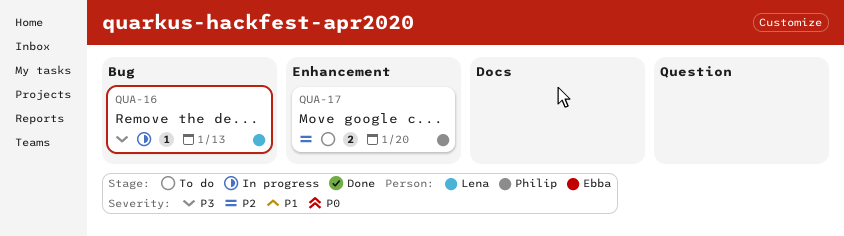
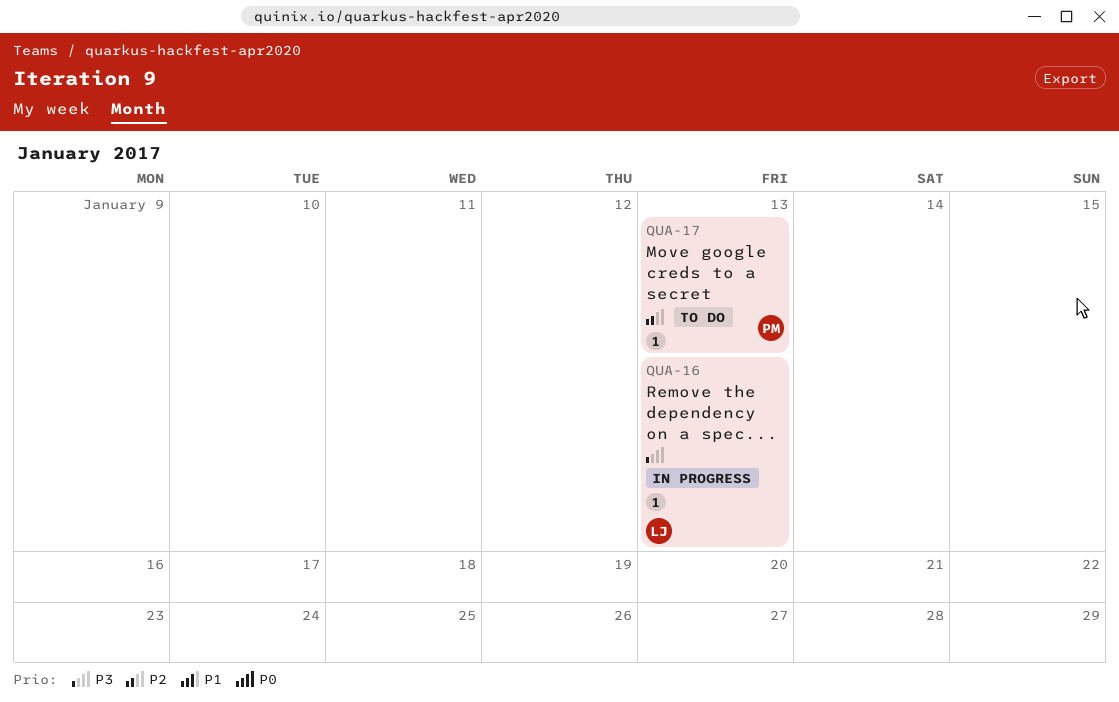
QUA-17, estimate: 2 -> 1
QUA-17, due: Jan 20 -> Jan 13

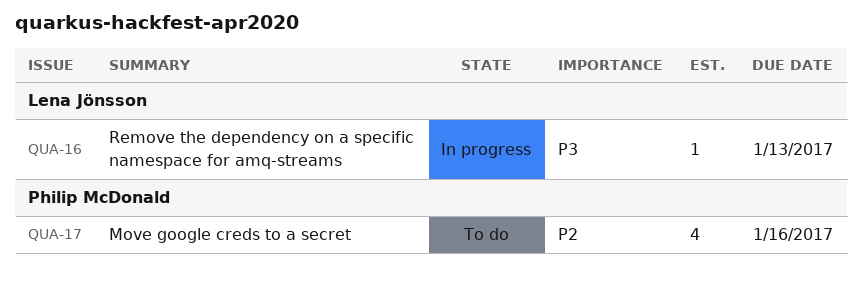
QUA-17, estimate: 1 -> 4
QUA-17, due: Jan 13 -> Jan 16

